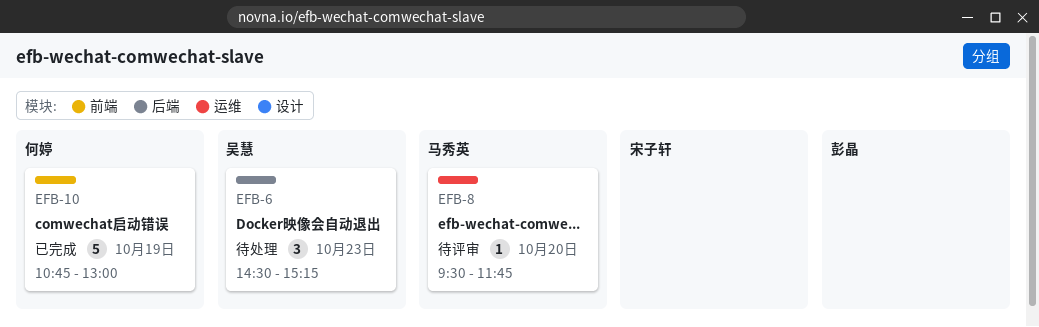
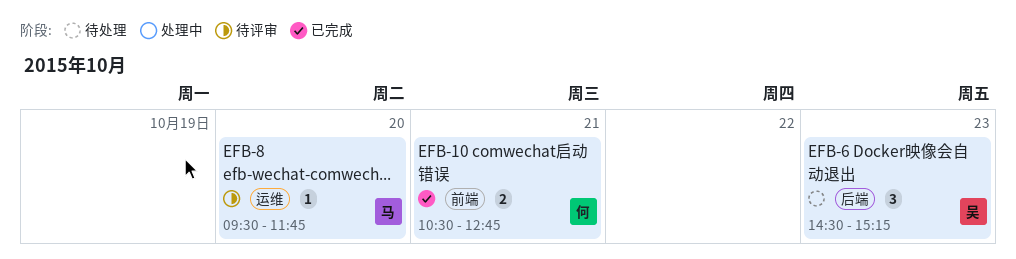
EFB-10, estimate: 5 -> 2
EFB-10, day: Oct 19 -> Oct 21
EFB-10, begins: 10:45 -> 10:30
EFB-10, ends: 13:00 -> 12:45

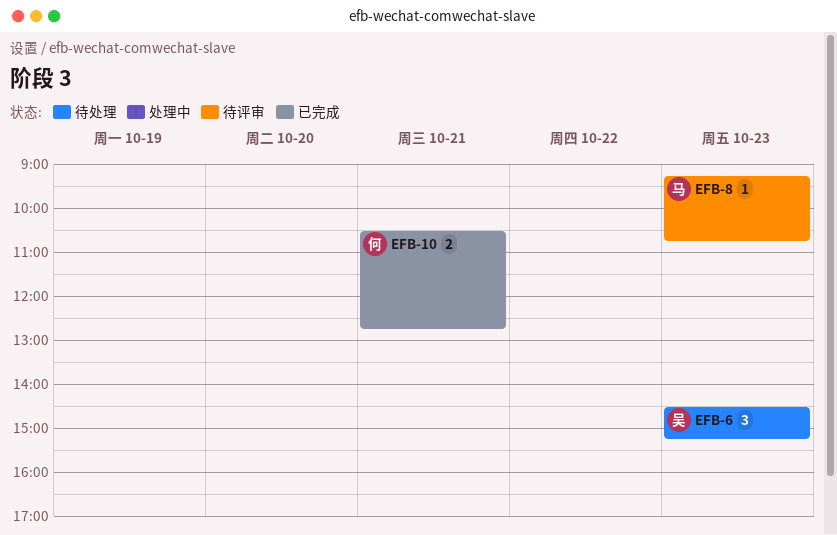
EFB-8, day: Oct 20 -> Oct 23
EFB-8, begins: 09:30 -> 09:15
EFB-8, ends: 11:45 -> 10:45

